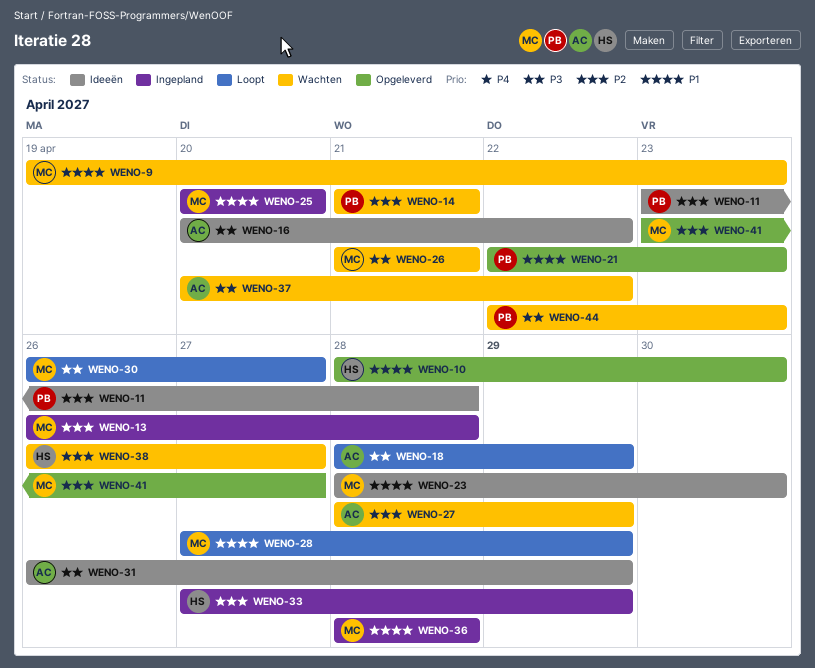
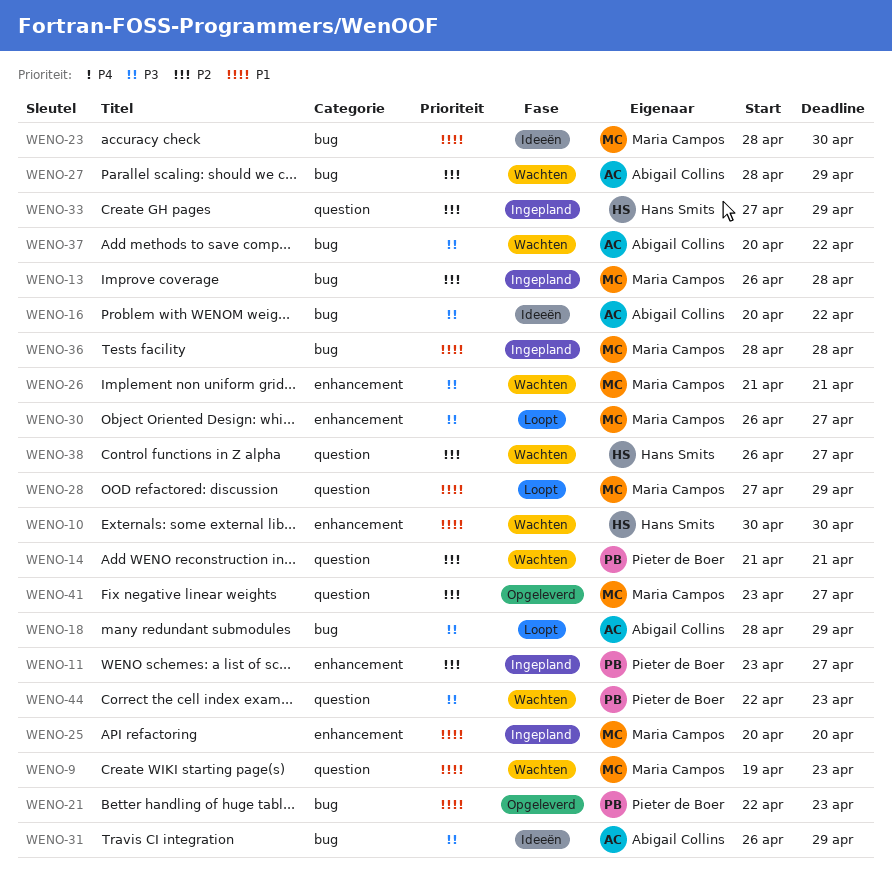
WENO-10, status: Opgeleverd -> Wachten
WENO-10, start: Apr 28 -> Apr 30
WENO-11, status: Ideeën -> Ingepland
WENO-11, due: Apr 28 -> Apr 27

